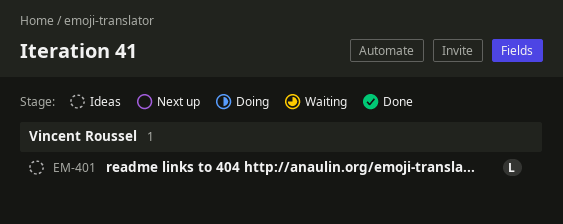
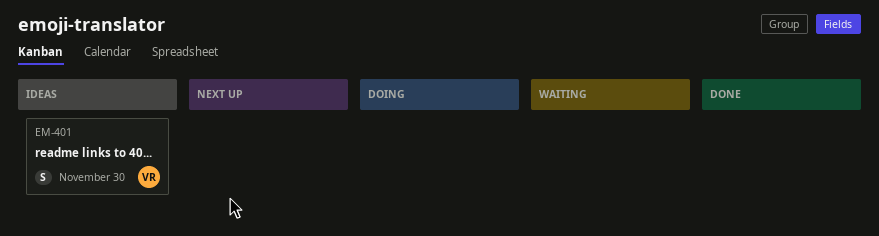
EM-401, estimate: L -> S

